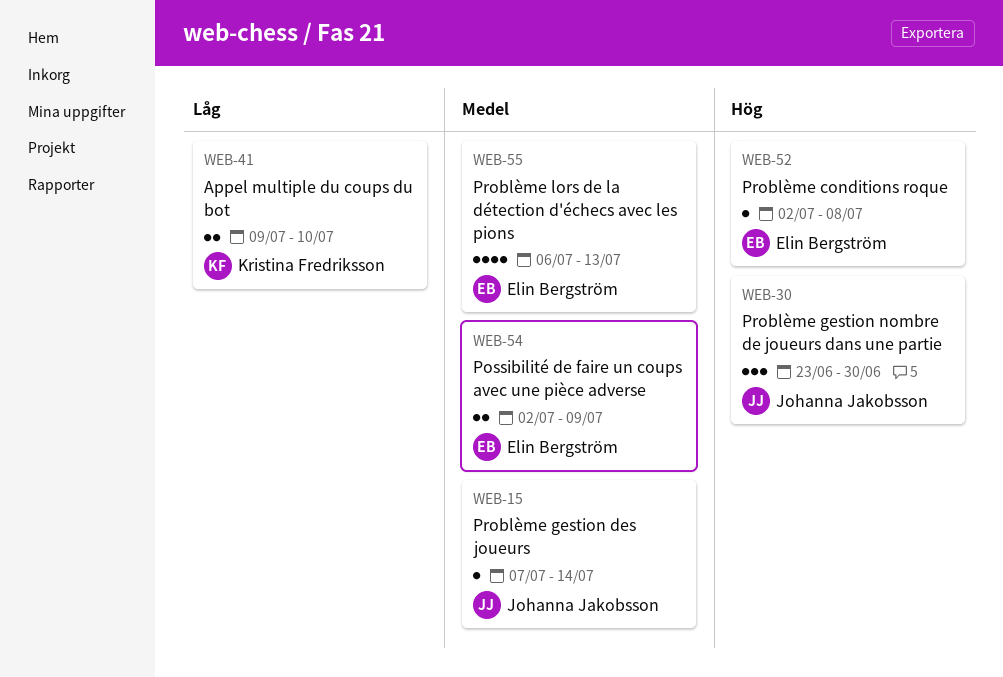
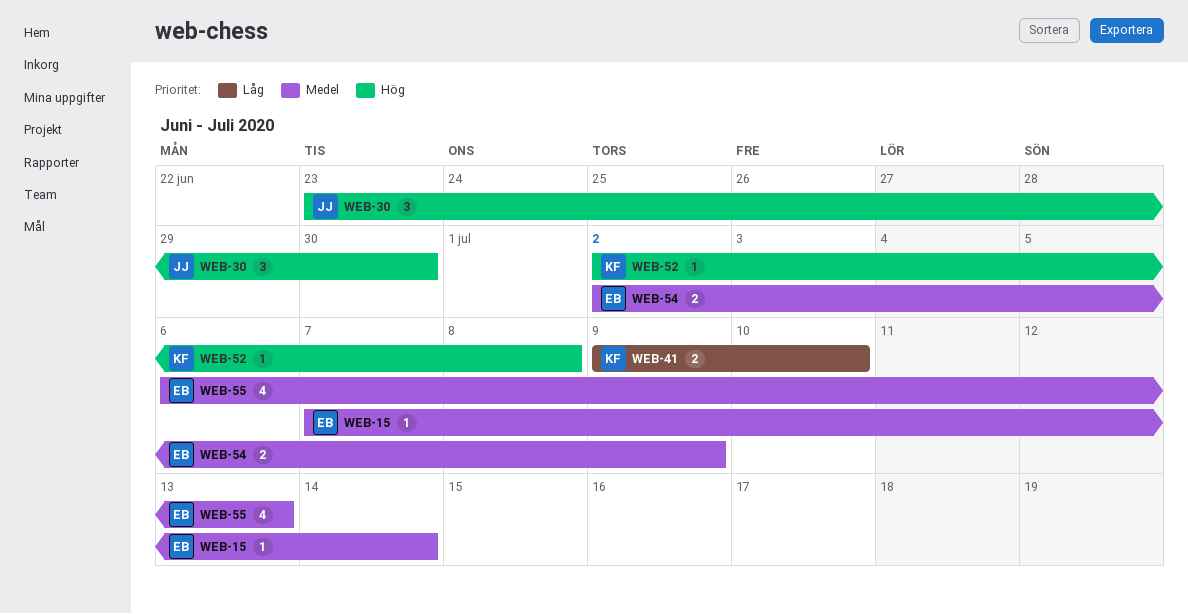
WEB-15, owner: Johanna Jakobsson -> Elin Bergström
WEB-52, owner: Elin Bergström -> Kristina Fredriksson

